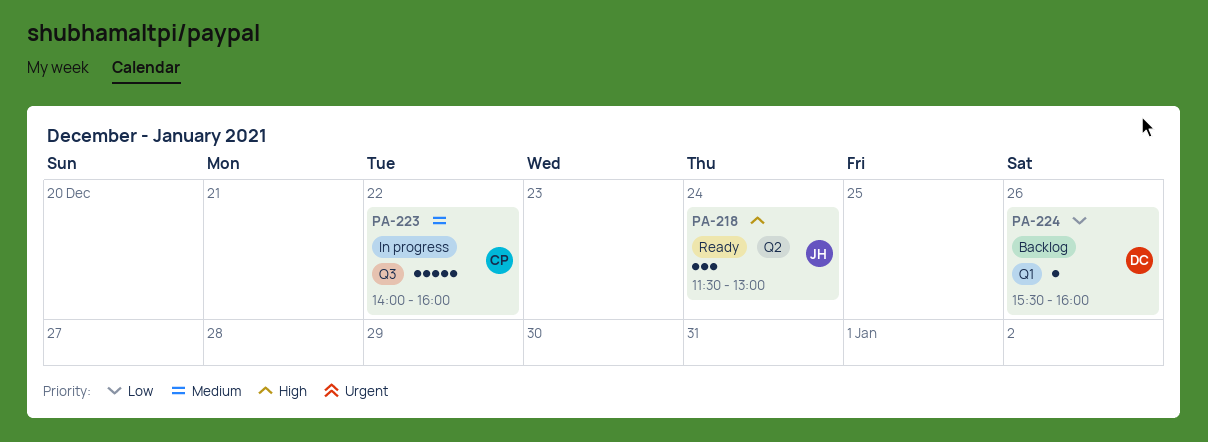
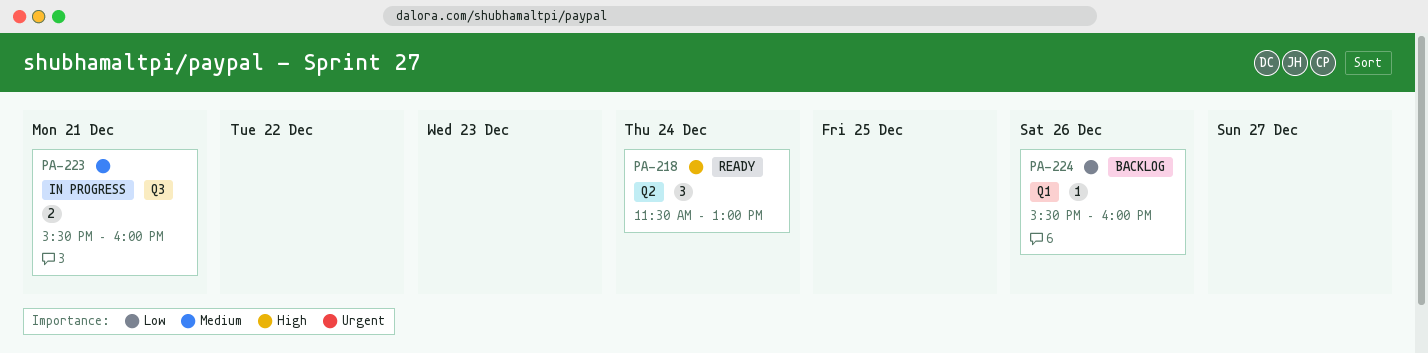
PA-223, estimate: 5 -> 2
PA-223, day: Dec 22 -> Dec 21
PA-223, begins: 14:00 -> 15:30

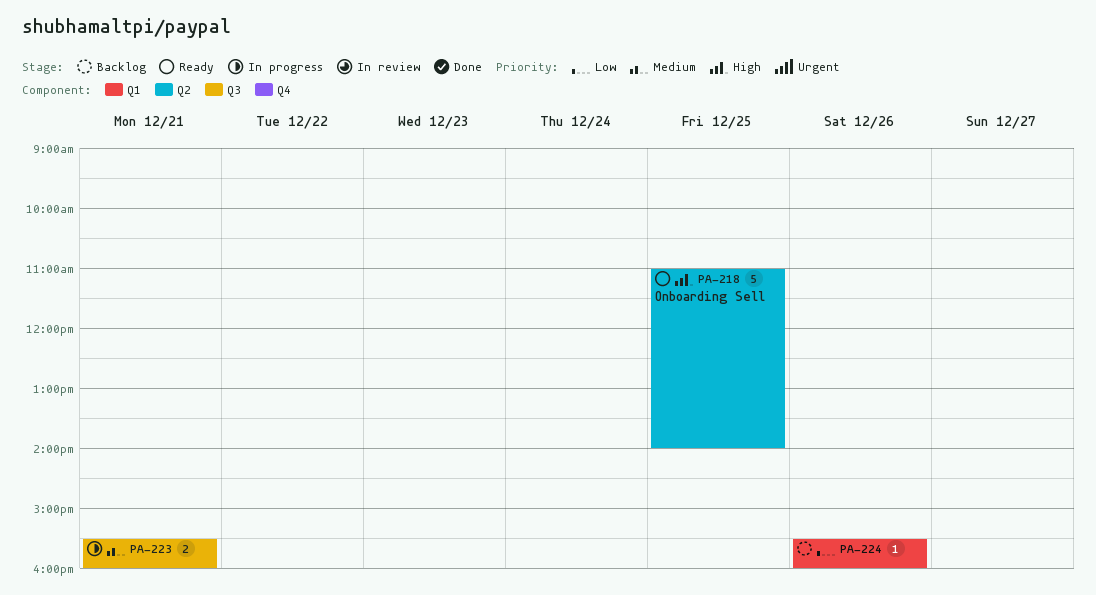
PA-218, estimate: 3 -> 5
PA-218, day: Dec 24 -> Dec 25
PA-218, begins: 11:30 -> 11:00
PA-218, ends: 13:00 -> 14:00

